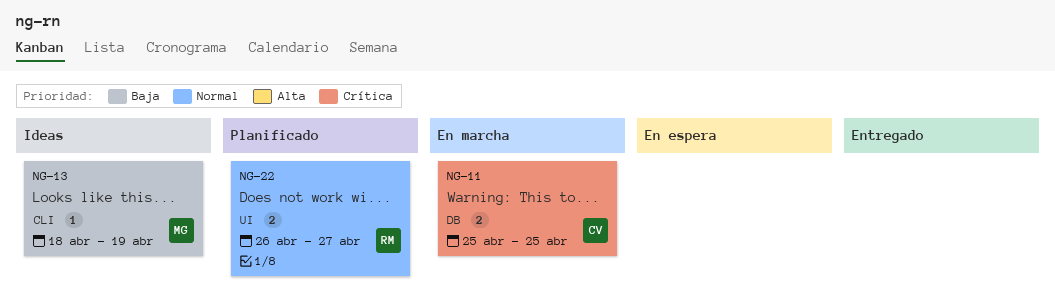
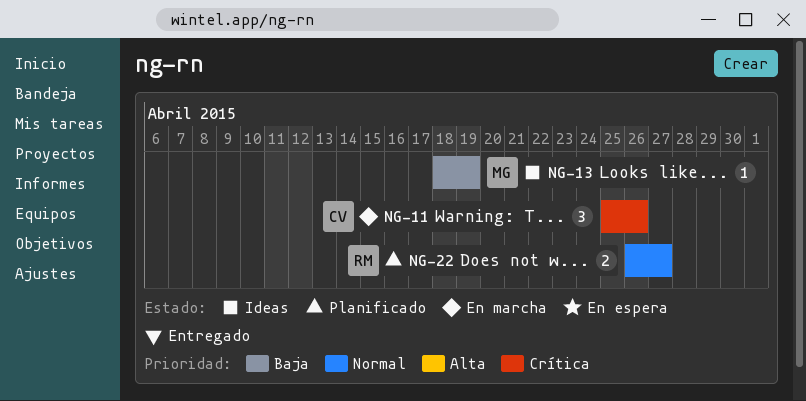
NG-11, estimate: 2 -> 3
NG-11, due: Apr 25 -> Apr 26

